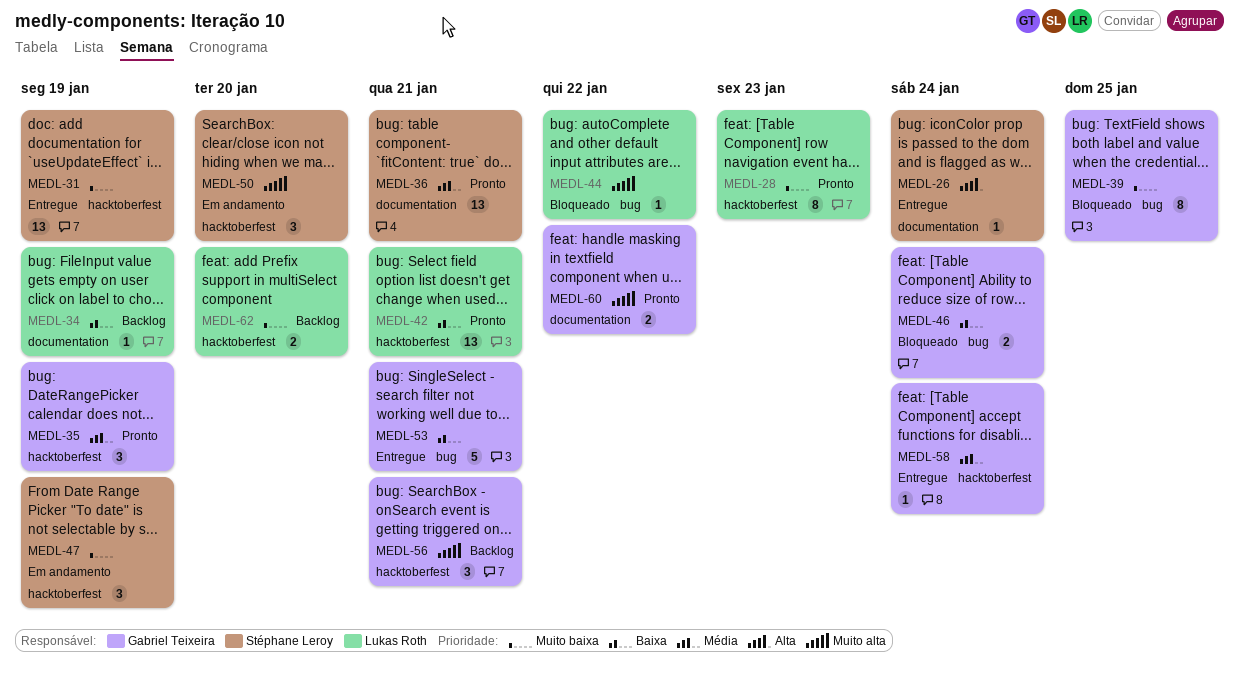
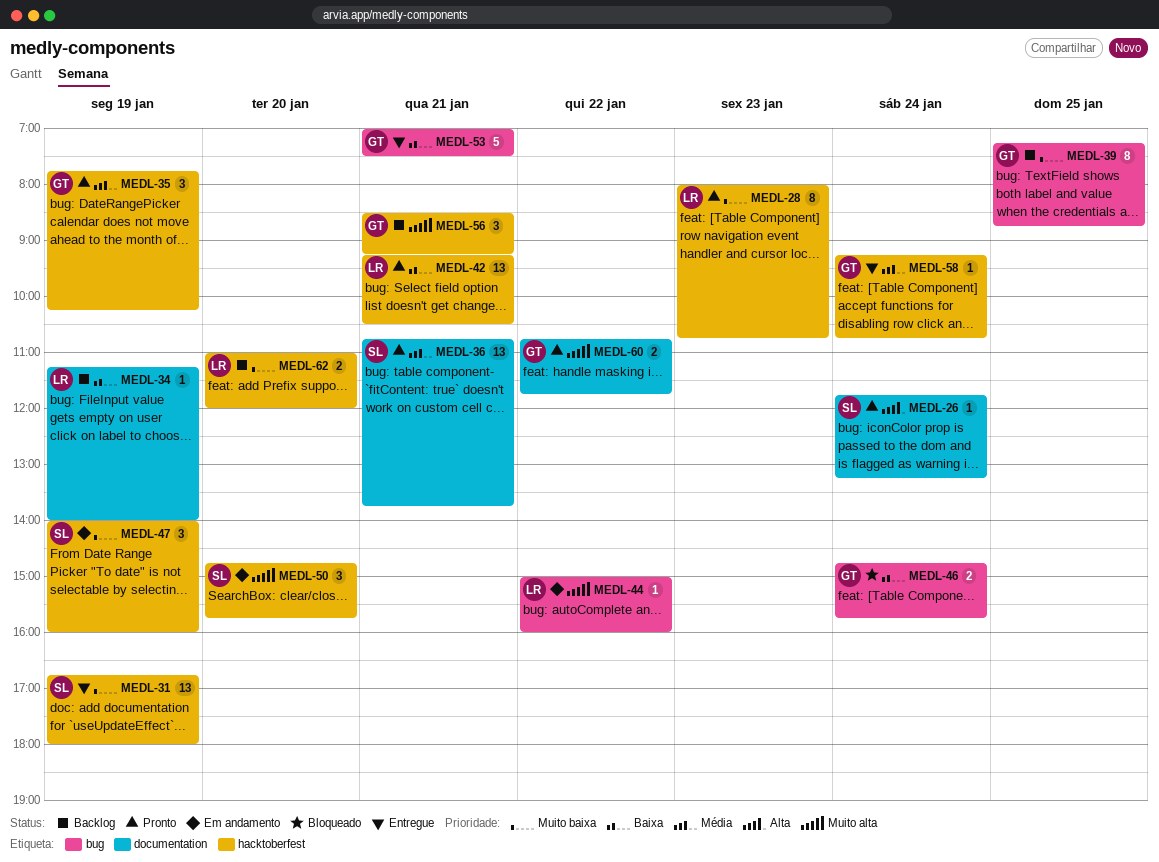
MEDL-26, status: Entregue -> Pronto
MEDL-39, status: Bloqueado -> Backlog
MEDL-44, status: Bloqueado -> Em andamento

